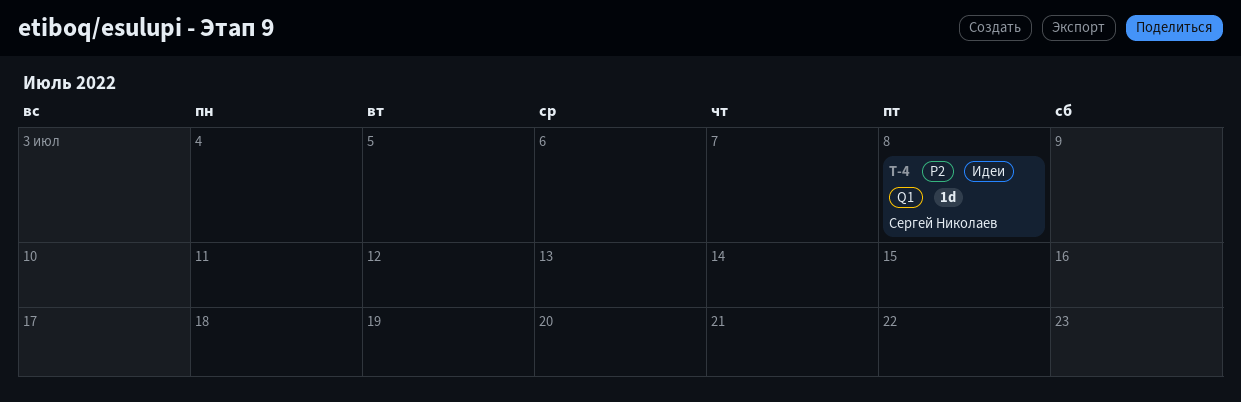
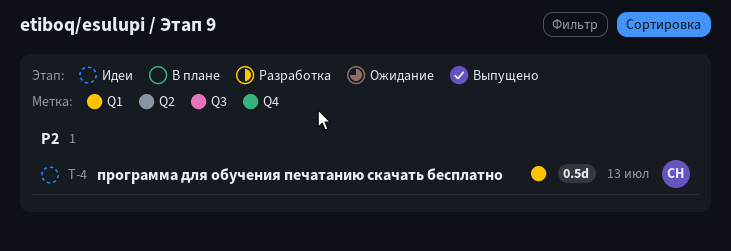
T-4, estimate: 1d -> 0.5d
T-4, due: Jul 8 -> Jul 13

